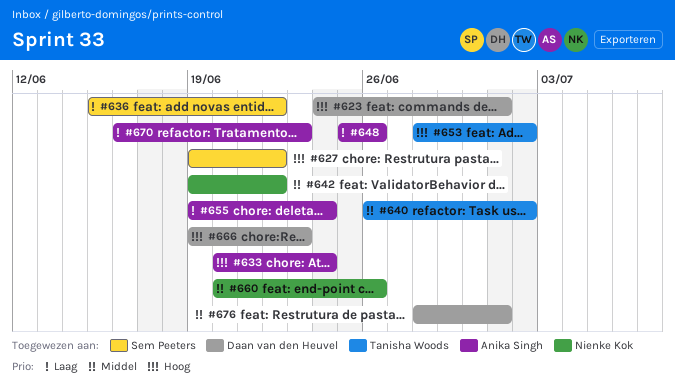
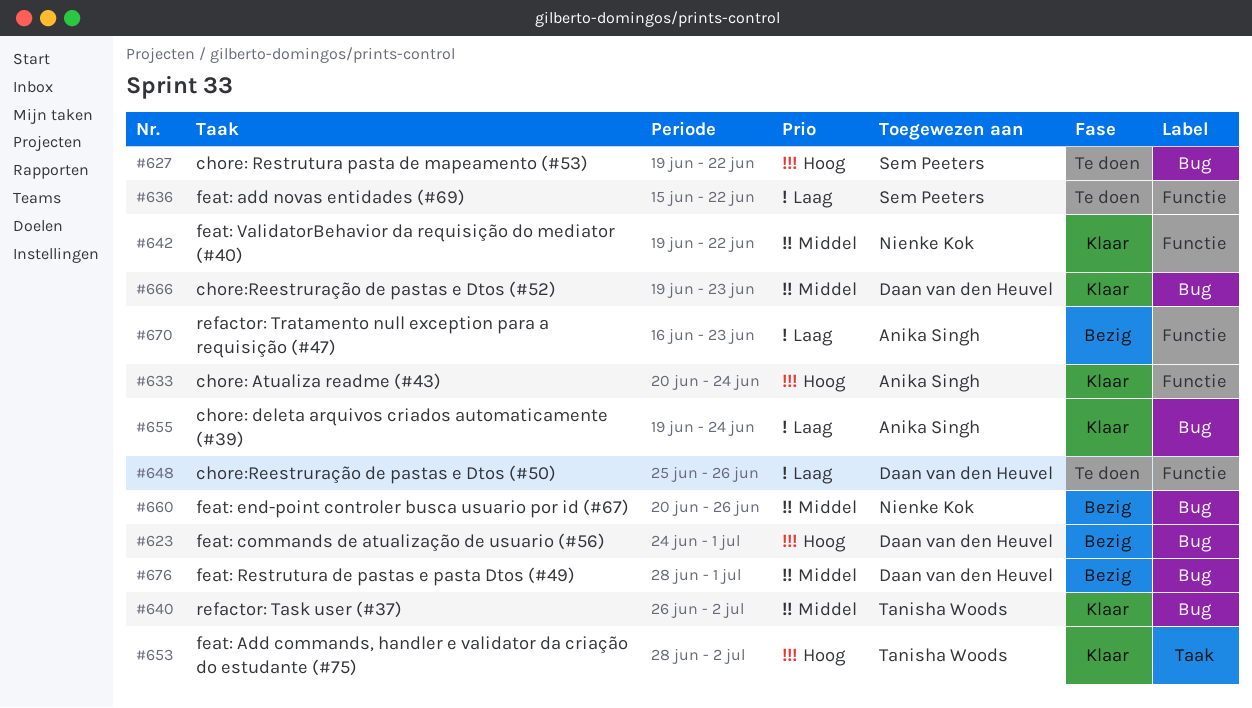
#648, owner: Anika Singh -> Daan van den Heuvel
#666, priority: Hoog -> Middel

